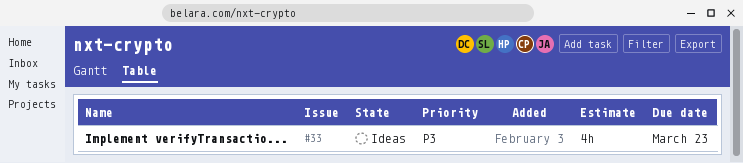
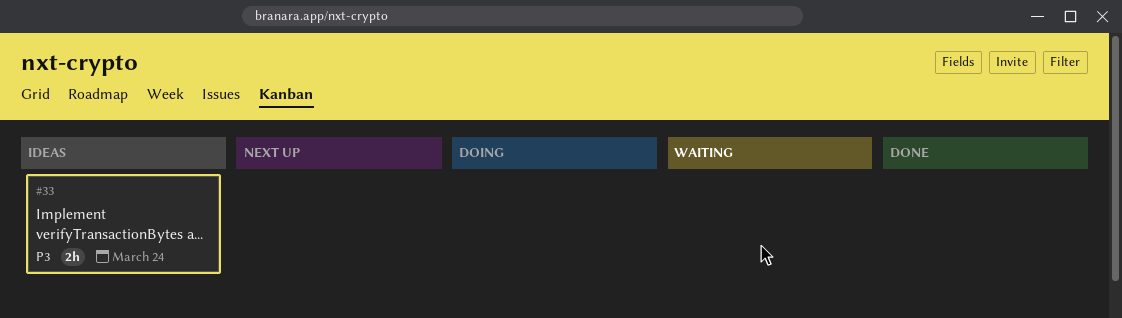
#33, estimate: 4h -> 2h
#33, due: Mar 23 -> Mar 24

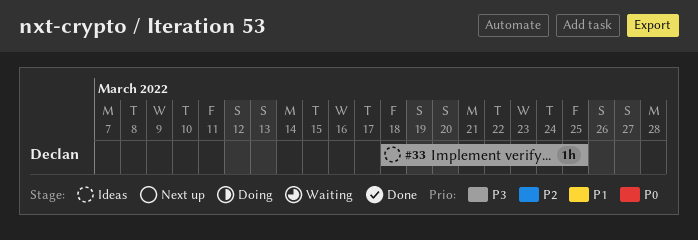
#33, estimate: 2h -> 1h
#33, due: Mar 24 -> Mar 25

